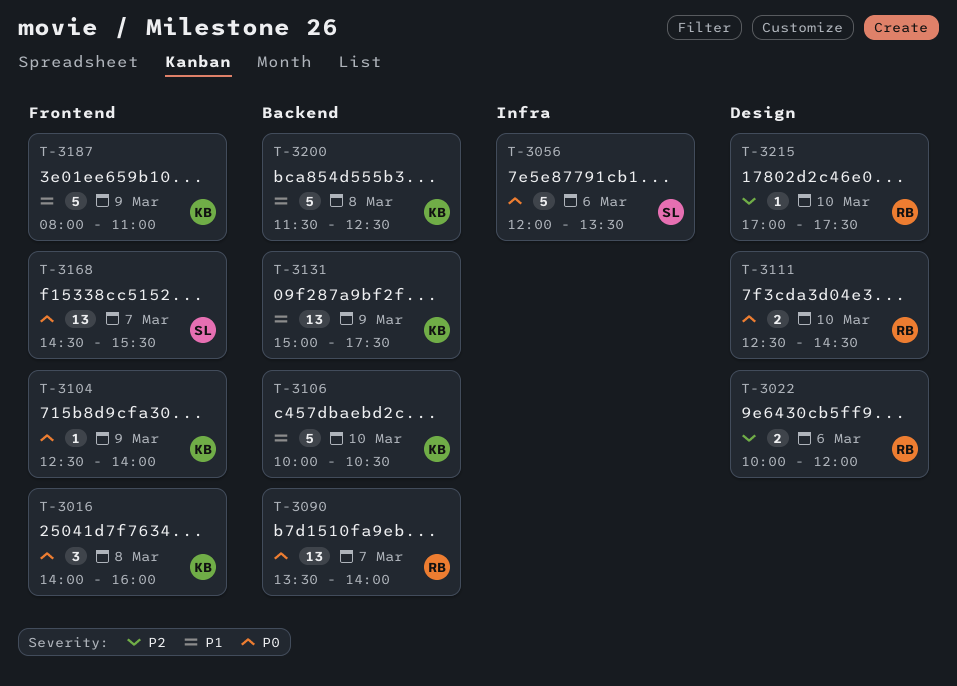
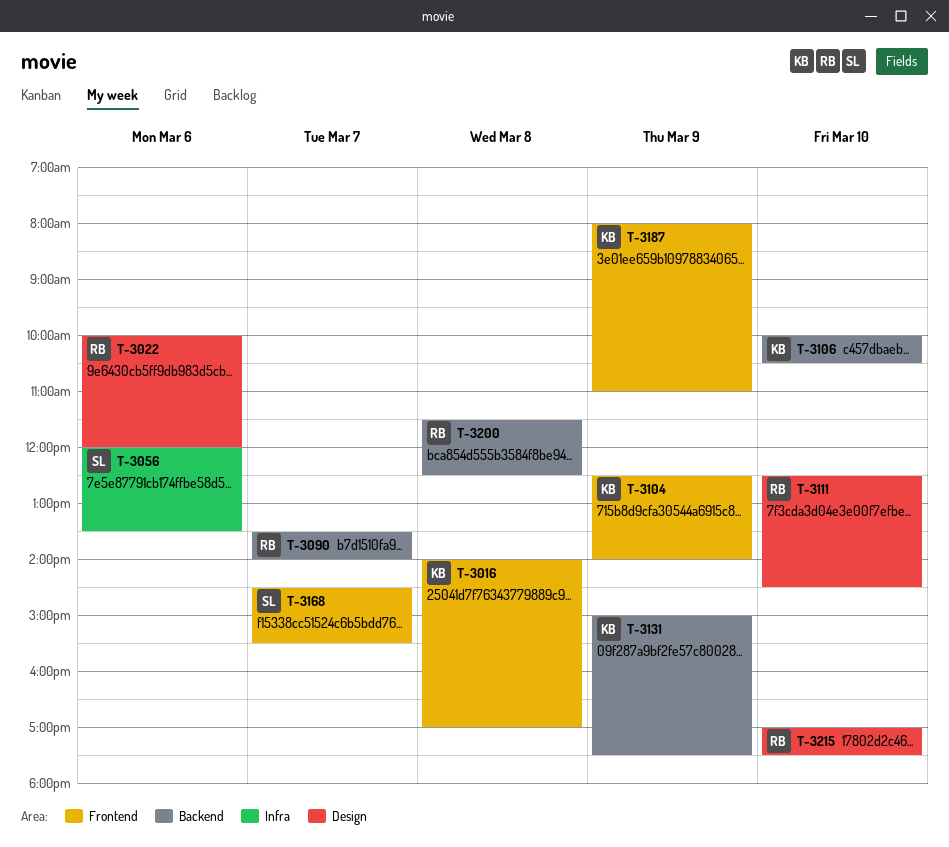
T-3016, ends: 16:00 -> 17:00
T-3200, owner: KB -> RB

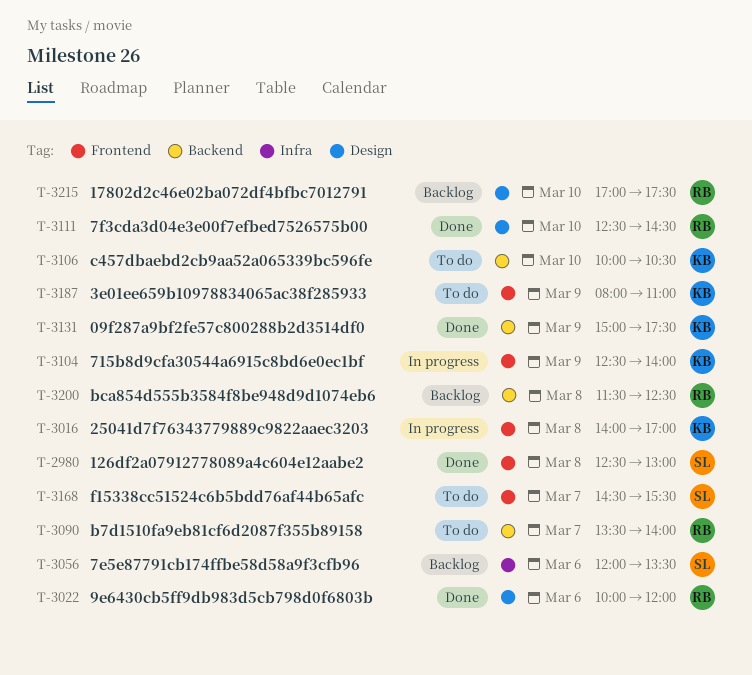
T-2980: none -> present

